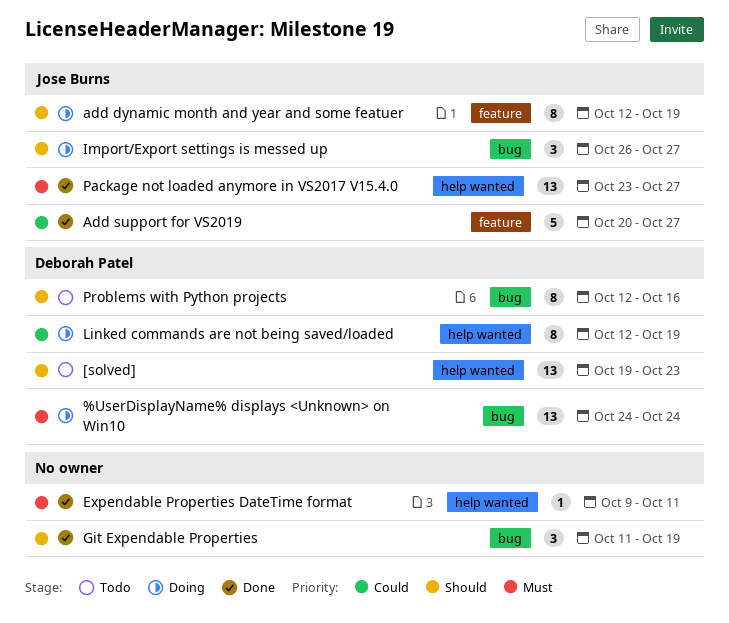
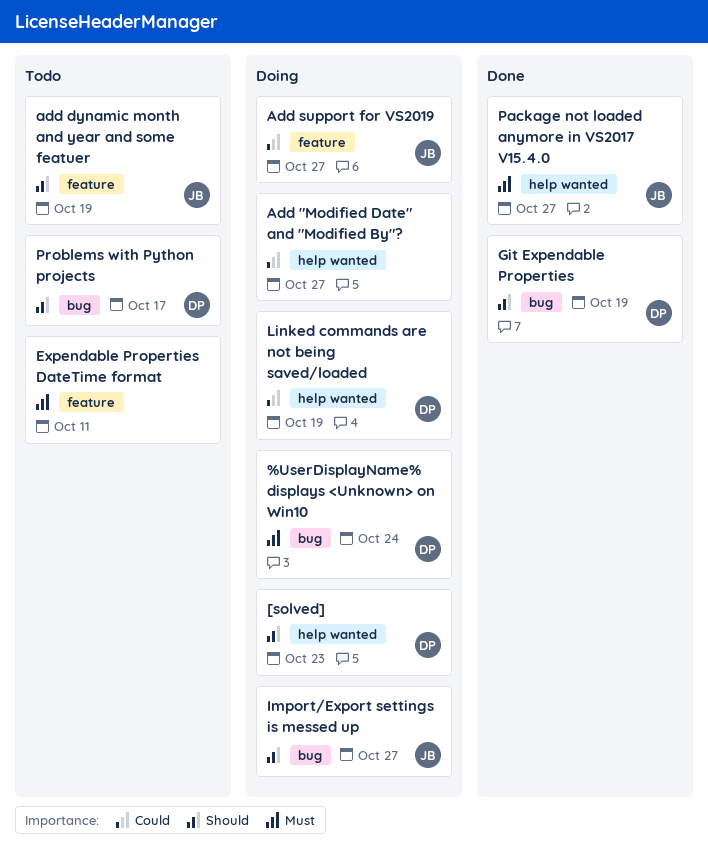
[solved], status: Todo -> Doing
Add "Modified Date" and "Modified By"?: none -> present
add dynamic month and year and some featuer, status: Doing -> Todo
Add support for VS2019, status: Done -> Doing
Expendable Properties DateTime format, status: Done -> Todo
Expendable Properties DateTime format, label: help wanted -> feature
Git Expendable Properties, owner: none -> Deborah Patel
Problems with Python projects, due: Oct 16 -> Oct 17

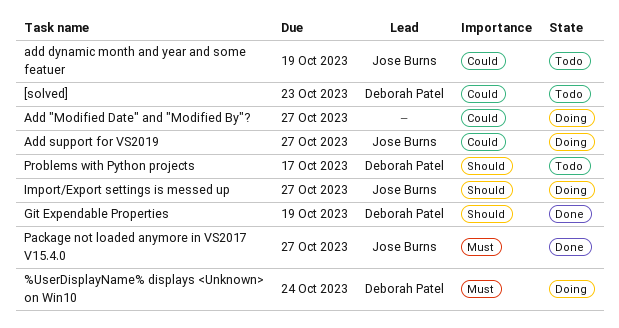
[solved], status: Doing -> Todo
[solved], priority: Should -> Could
add dynamic month and year and some featuer, priority: Should -> Could
Expendable Properties DateTime format: present -> none
Linked commands are not being saved/loaded: present -> none

